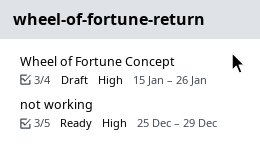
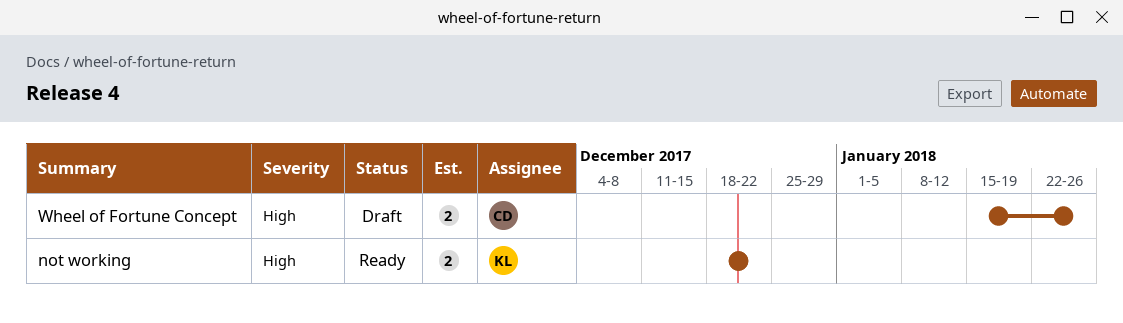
not working, start: Dec 25 -> Dec 18
not working, due: Dec 29 -> Dec 22

